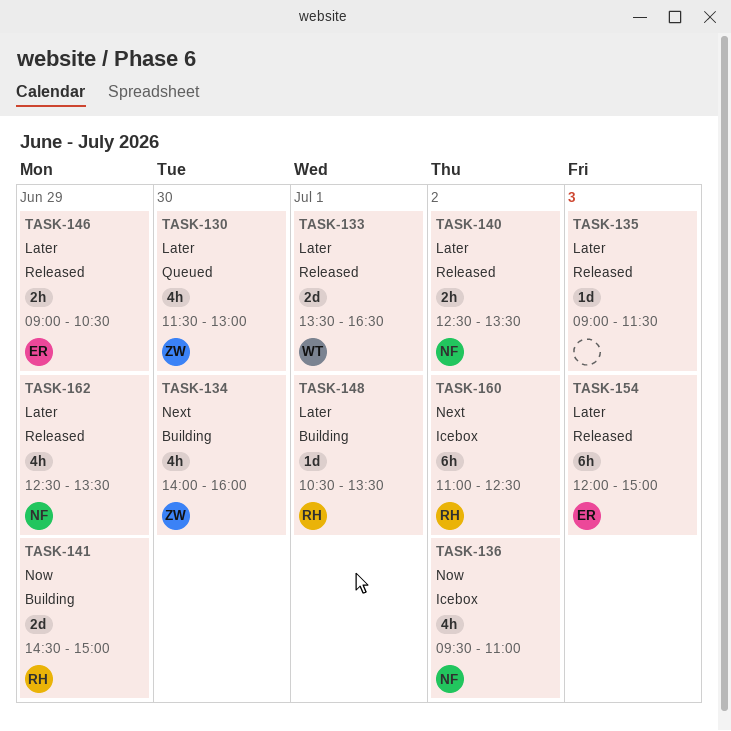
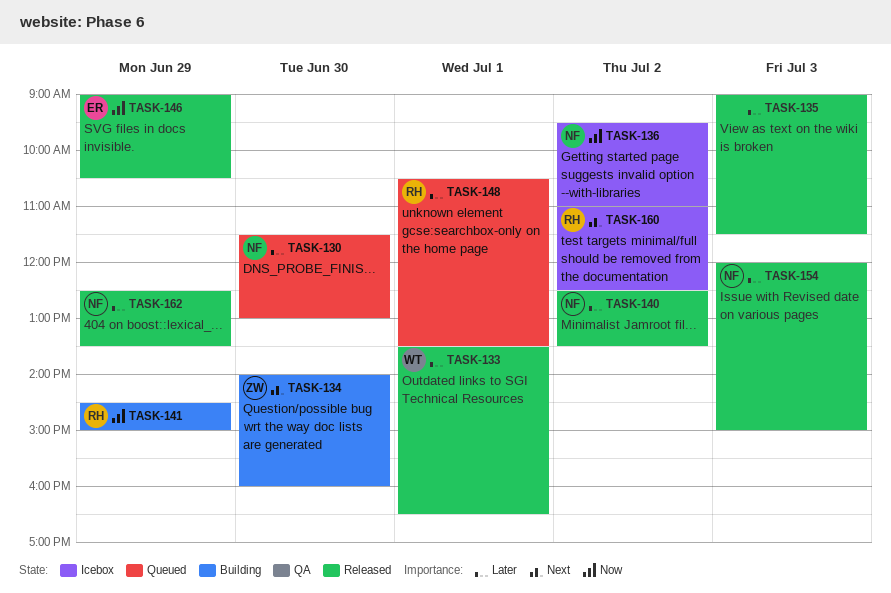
TASK-130, owner: ZW -> NF
TASK-146, priority: Later -> Now
TASK-148, status: Building -> Queued
TASK-154, owner: ER -> NF

